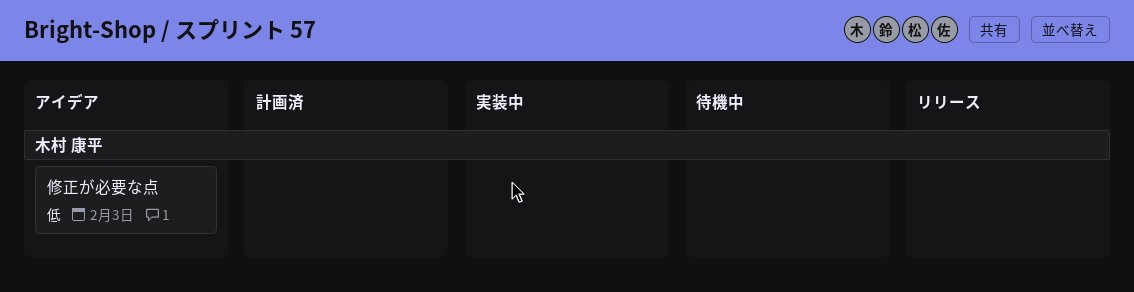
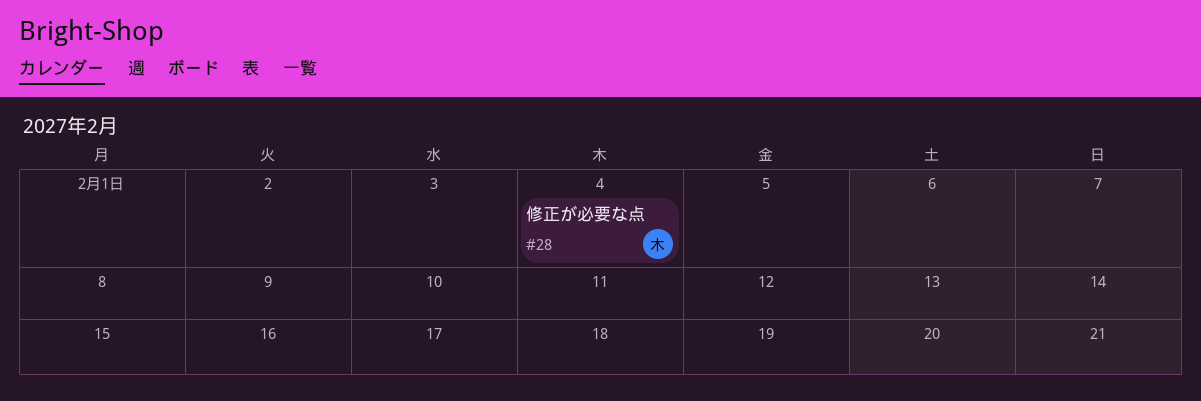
修正が必要な点, due: Feb 3 -> Feb 4

